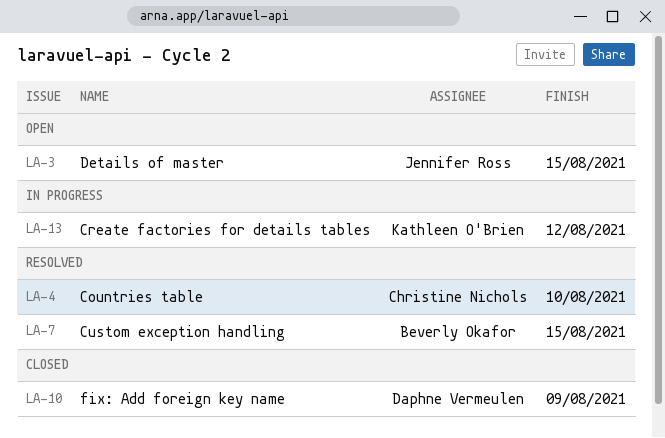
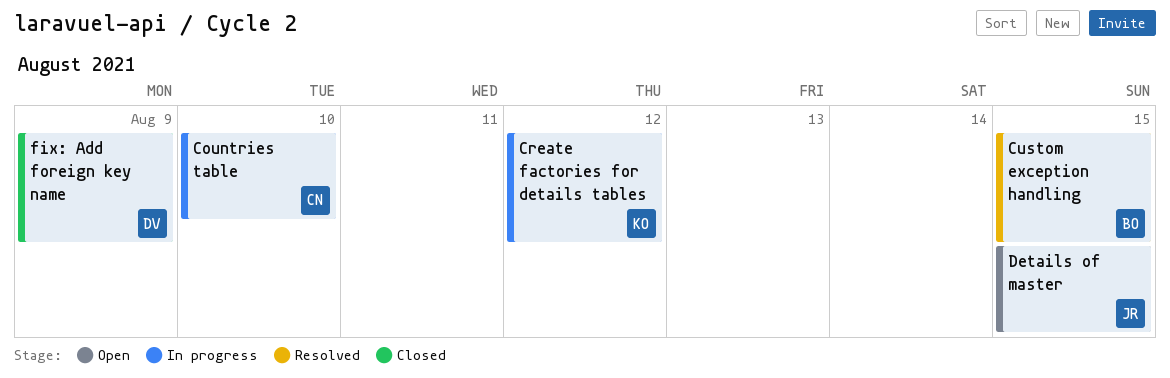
Countries table, status: Resolved -> In progress

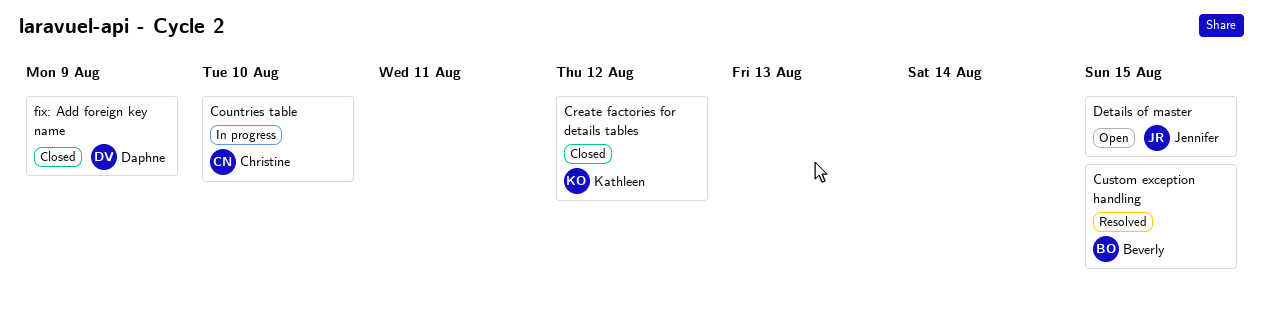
Create factories for details tables, status: In progress -> Closed

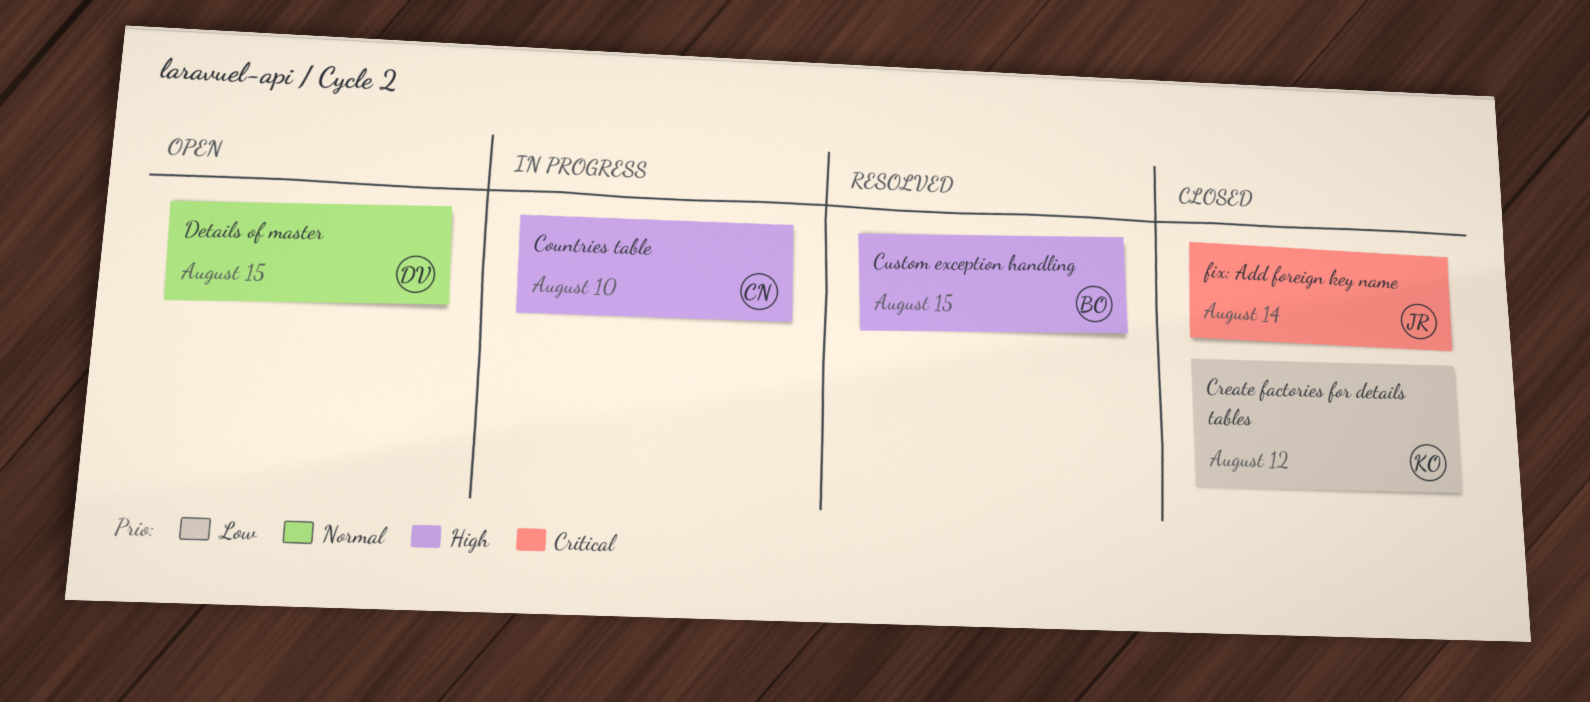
Details of master, owner: Jennifer -> Daphne
fix: Add foreign key name, owner: Daphne -> Jennifer
fix: Add foreign key name, due: Aug 9 -> Aug 14

